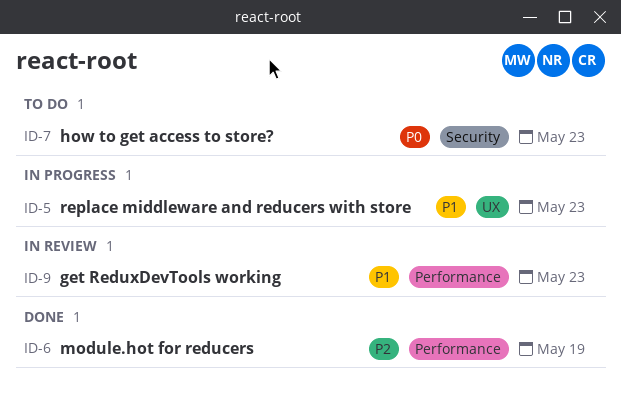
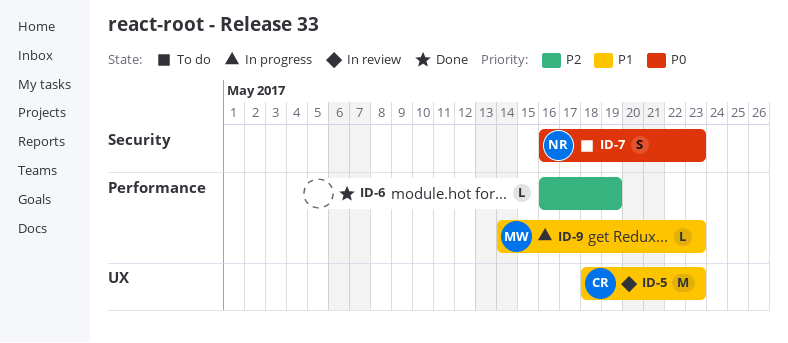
ID-5, status: In progress -> In review
ID-9, status: In review -> In progress

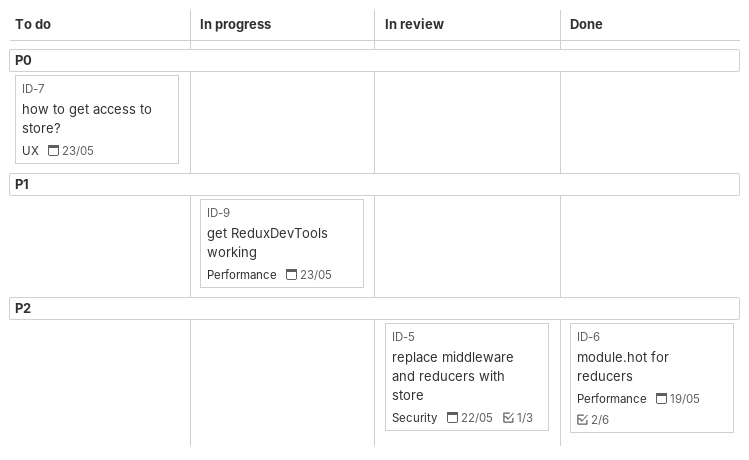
ID-5, priority: P1 -> P2
ID-5, label: UX -> Security
ID-5, due: May 23 -> May 22
ID-7, label: Security -> UX

